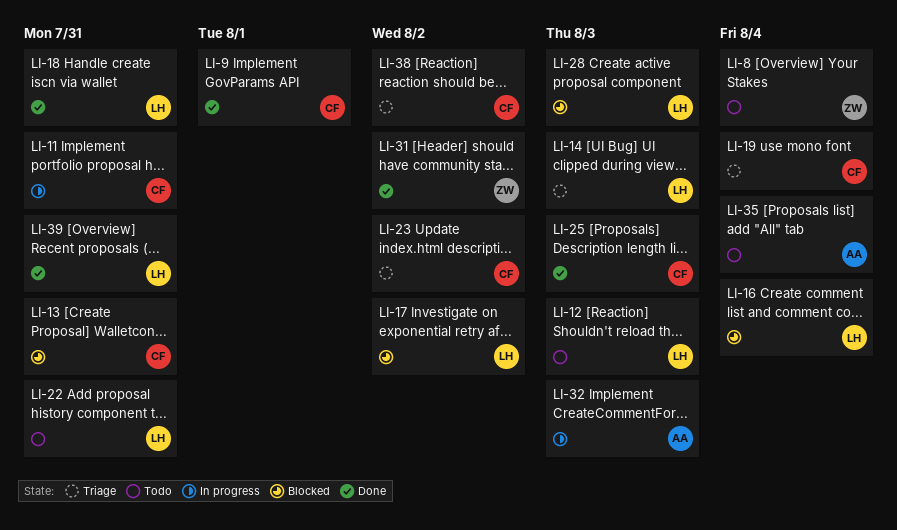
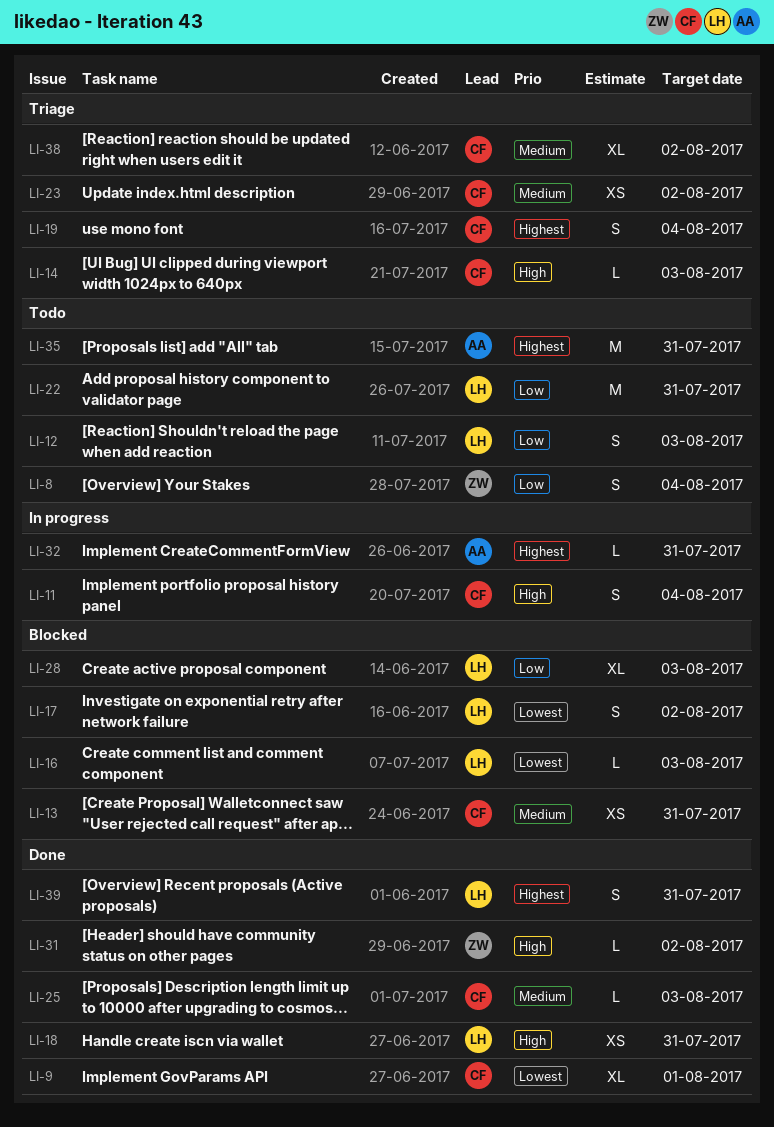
LI-11, due: Jul 31 -> Aug 4
LI-14, owner: LH -> CF
LI-16, due: Aug 4 -> Aug 3
LI-32, due: Aug 3 -> Jul 31
LI-35, due: Aug 4 -> Jul 31

